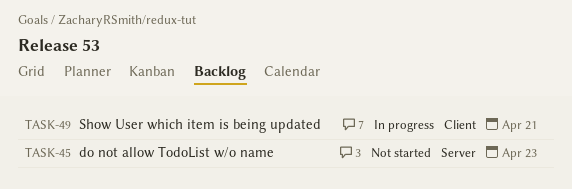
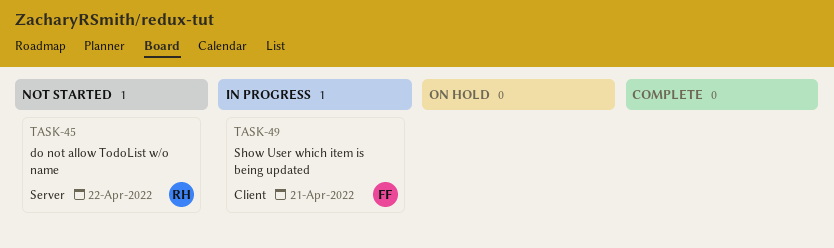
TASK-45, due: Apr 23 -> Apr 22

